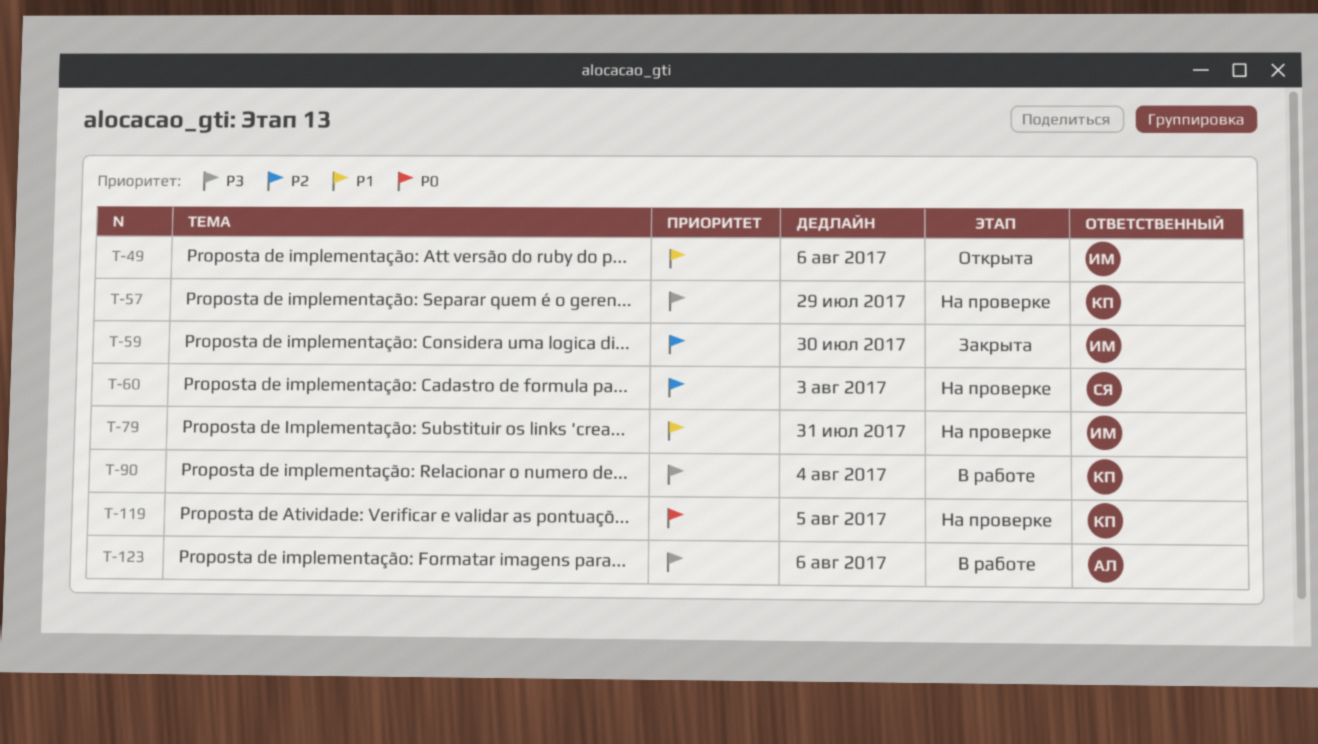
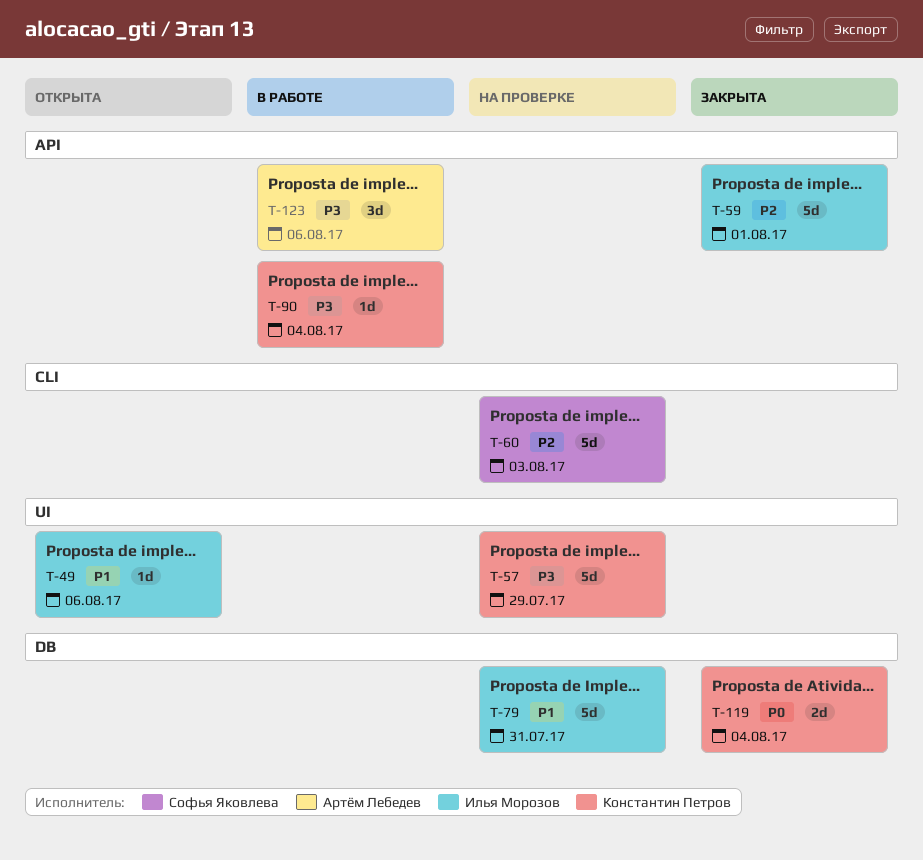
T-59, due: Jul 30 -> Aug 1
T-119, status: На проверке -> Закрыта
T-119, due: Aug 5 -> Aug 4

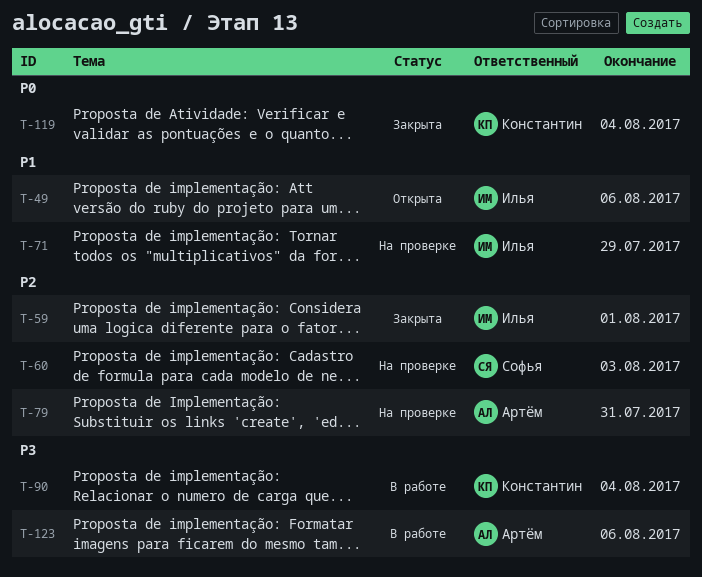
T-57: present -> none
T-71: none -> present
T-79, owner: Илья Морозов -> Артём Лебедев
T-79, priority: P1 -> P2

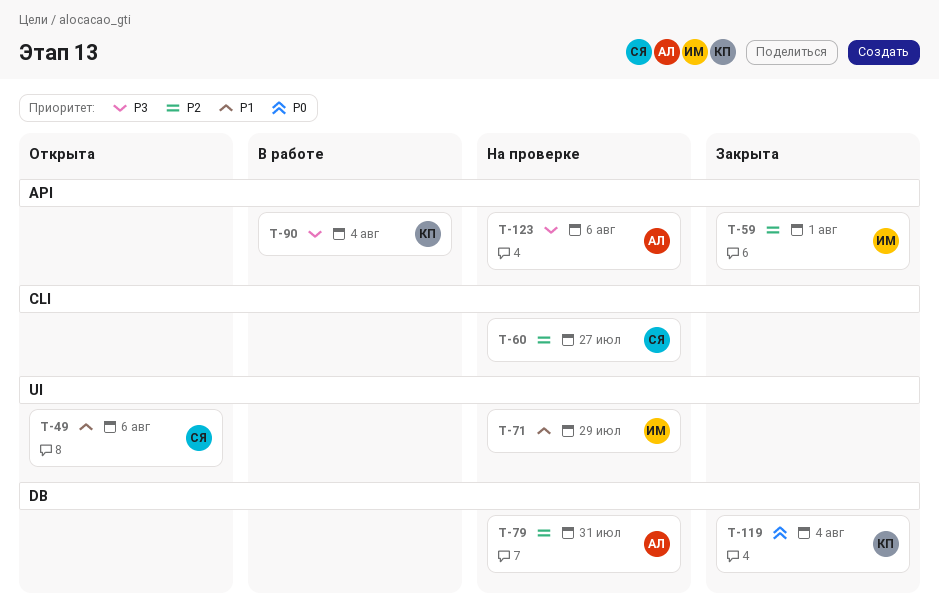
T-49, owner: Илья -> Софья
T-60, due: Aug 3 -> Jul 27
T-123, status: В работе -> На проверке

